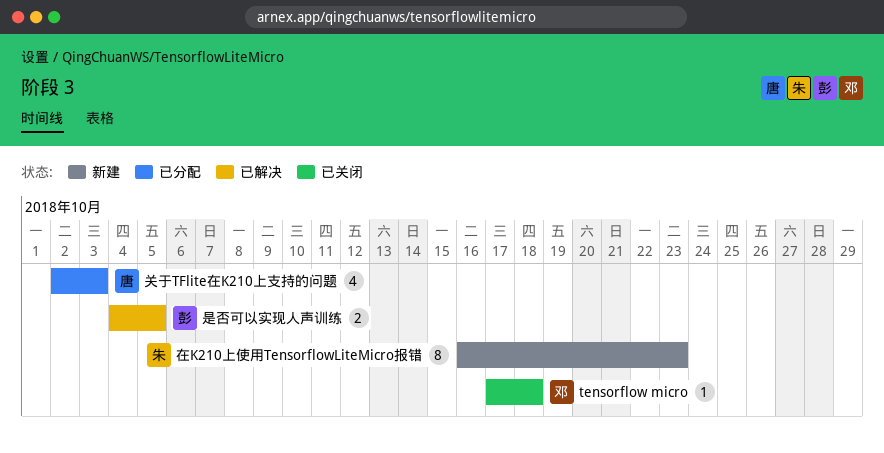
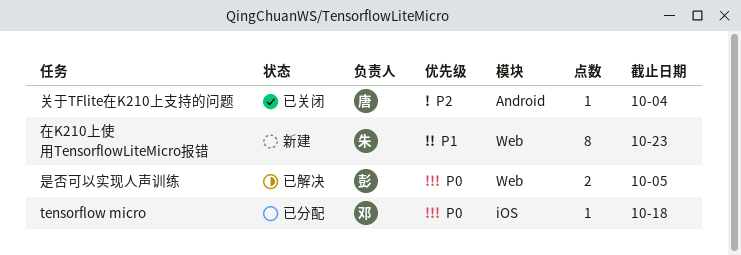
tensorflow micro, status: 已关闭 -> 已分配
关于TFlite在K210上支持的问题, status: 已分配 -> 已关闭
关于TFlite在K210上支持的问题, estimate: 4 -> 1
关于TFlite在K210上支持的问题, due: Oct 3 -> Oct 4

